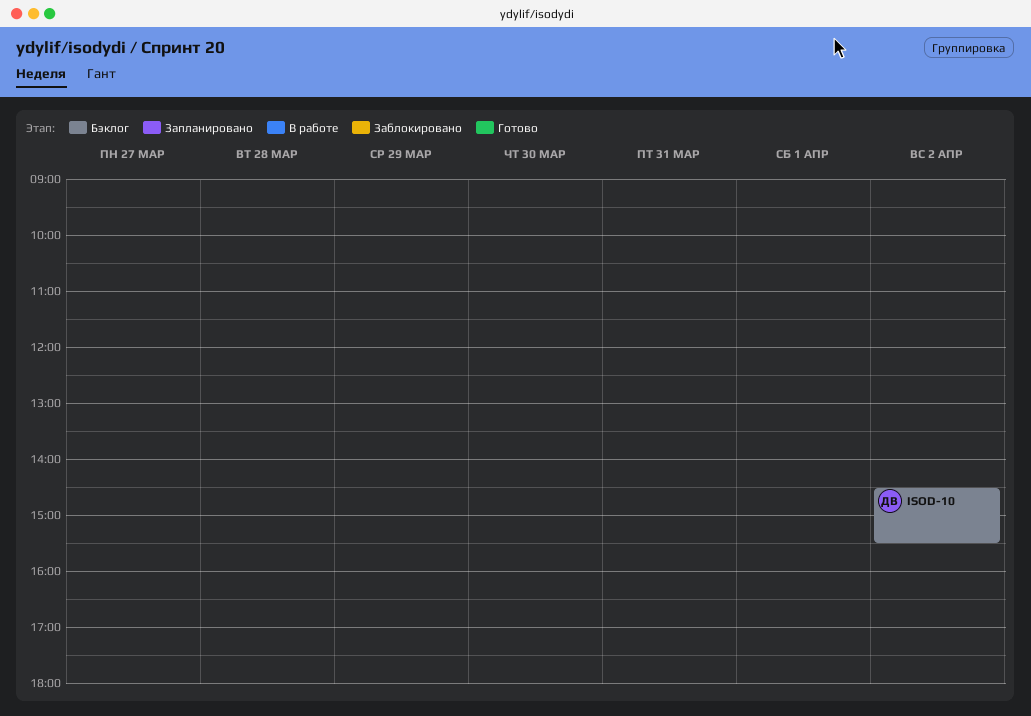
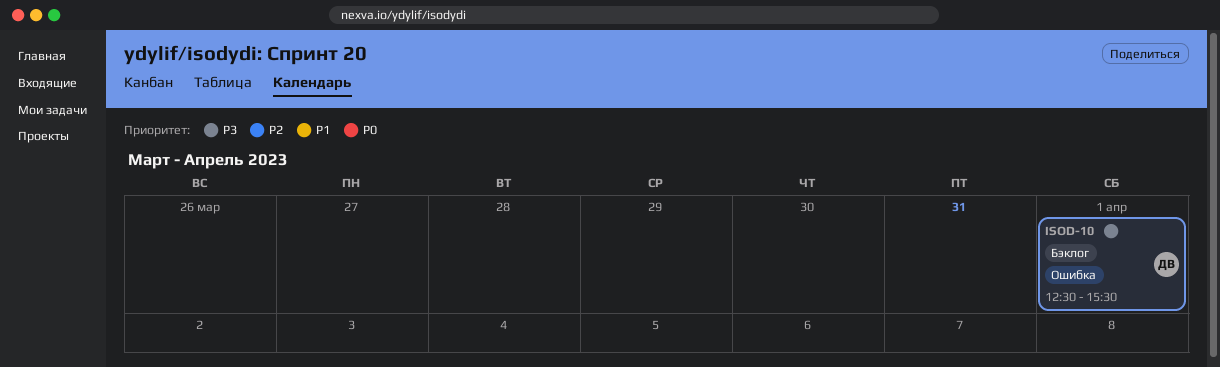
ISOD-10, day: Apr 2 -> Apr 1
ISOD-10, begins: 14:30 -> 12:30

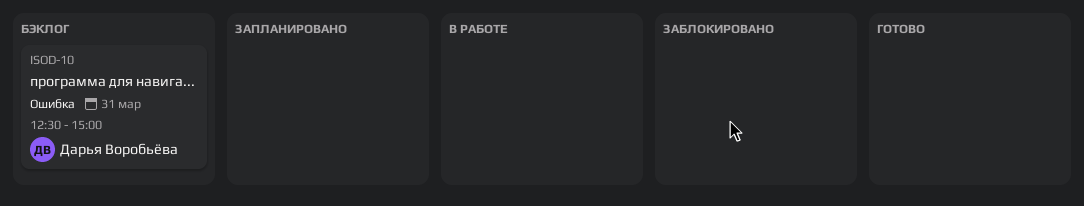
ISOD-10, day: Apr 1 -> Mar 31
ISOD-10, ends: 15:30 -> 15:00

